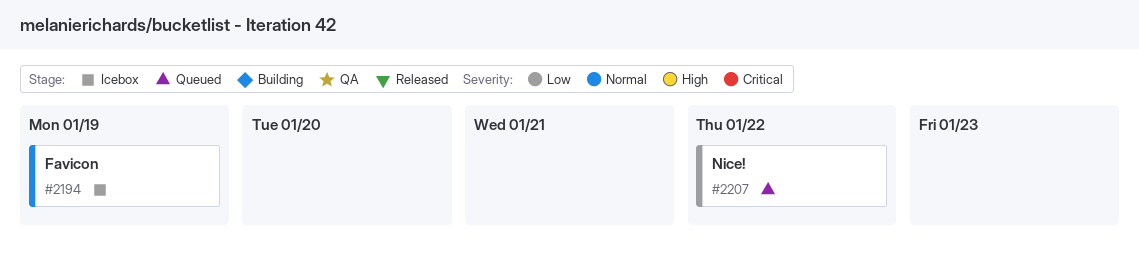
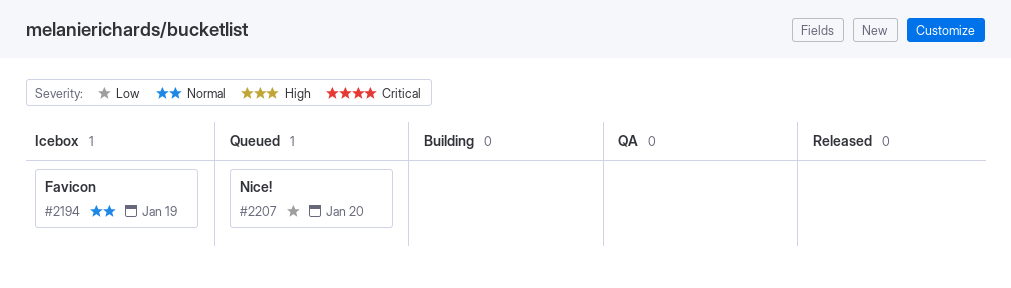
#2207, due: Jan 22 -> Jan 20

